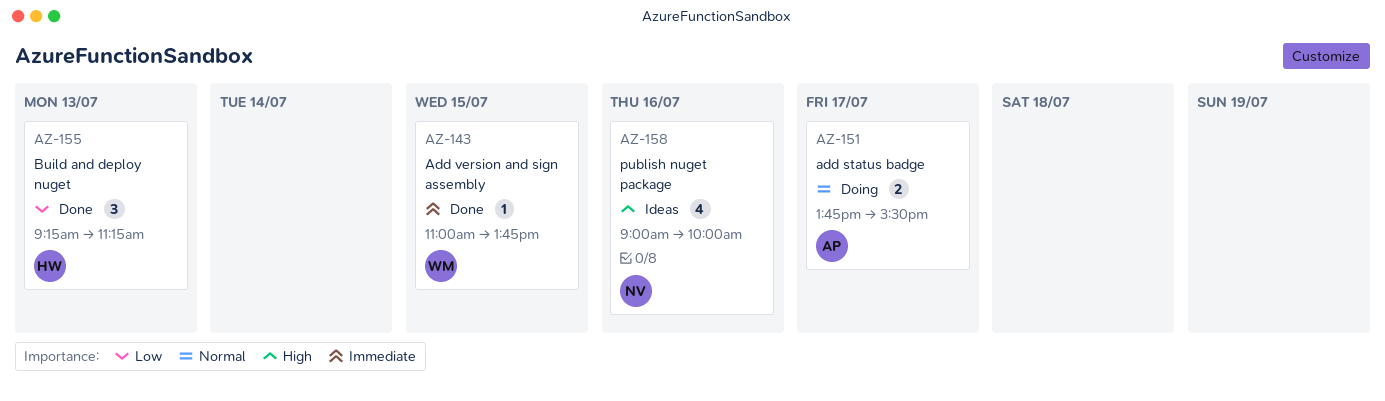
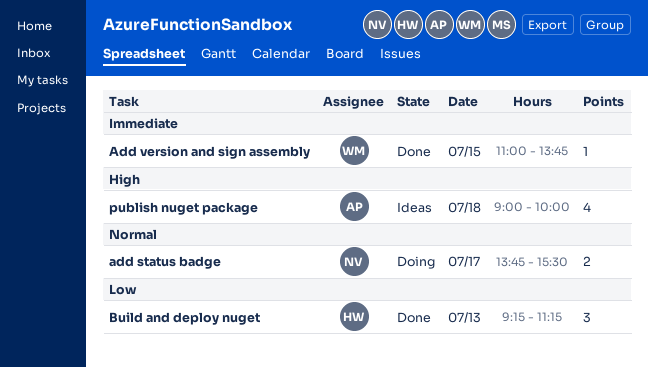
add status badge, owner: AP -> NV
publish nuget package, owner: NV -> AP
publish nuget package, day: Jul 16 -> Jul 18

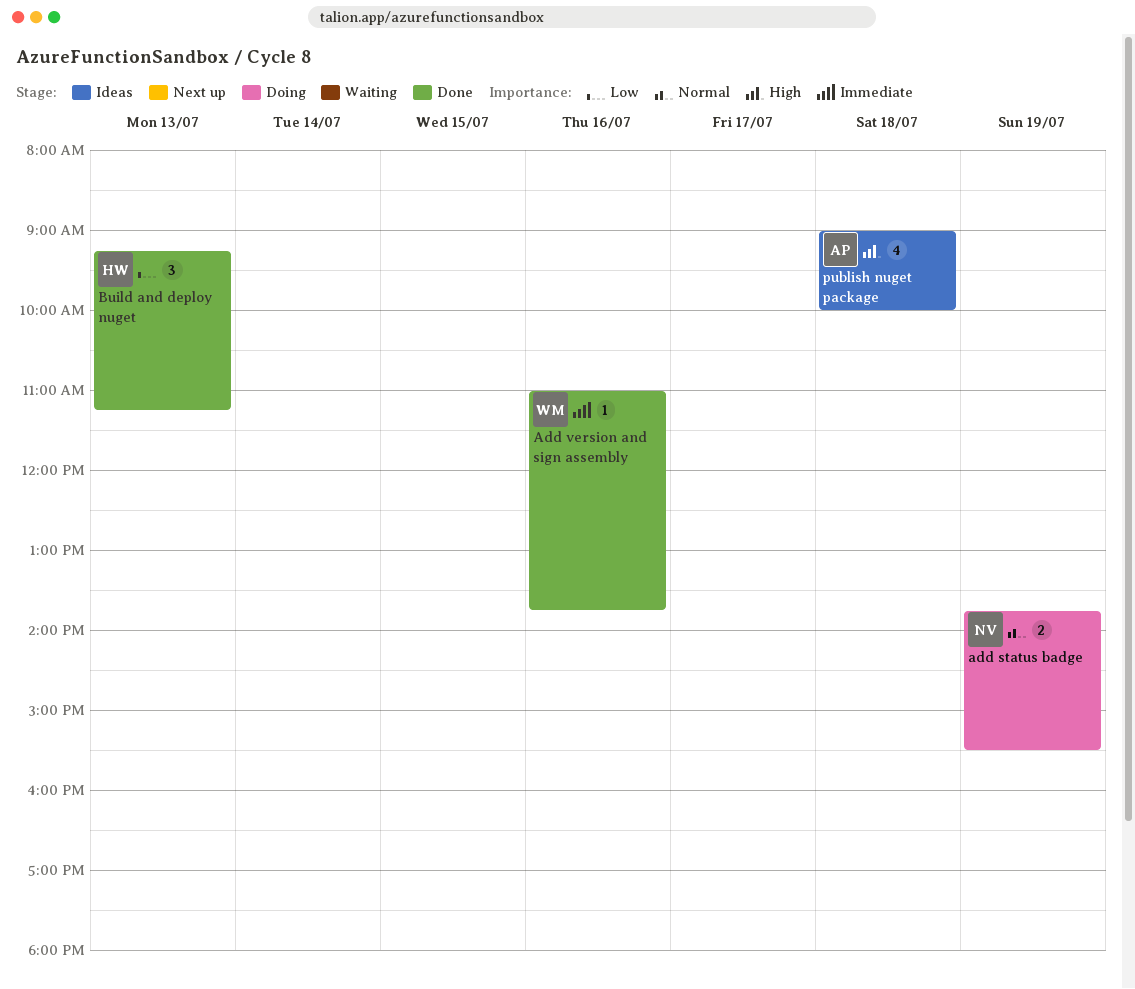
add status badge, day: Jul 17 -> Jul 19
Add version and sign assembly, day: Jul 15 -> Jul 16

